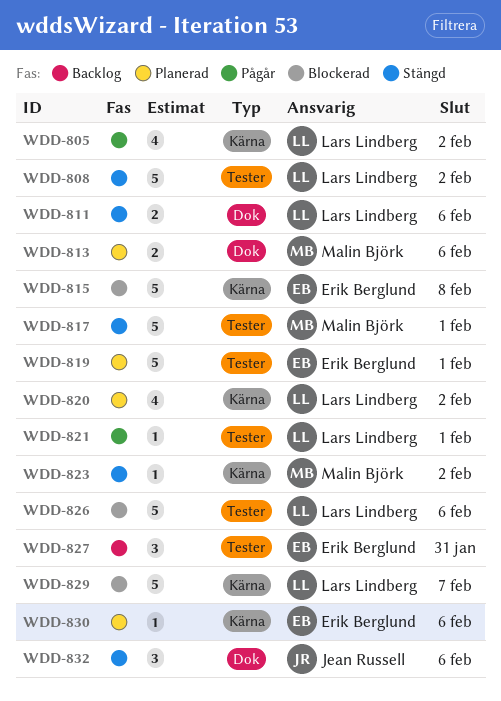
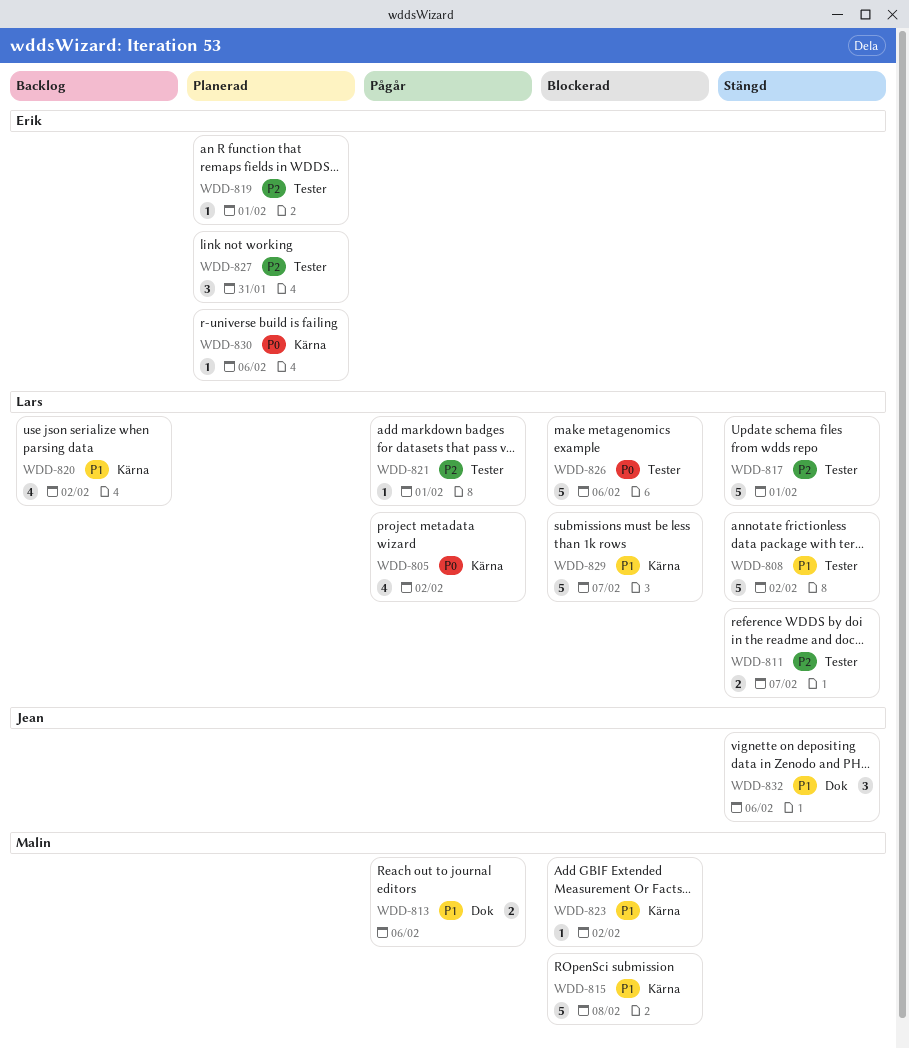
WDD-811, label: Dok -> Tester
WDD-811, due: Feb 6 -> Feb 7
WDD-813, status: Planerad -> Pågår
WDD-815, owner: Erik Berglund -> Malin Björk
WDD-817, owner: Malin Björk -> Lars Lindberg
WDD-819, estimate: 5 -> 1
WDD-820, status: Planerad -> Backlog
WDD-823, status: Stängd -> Blockerad
WDD-827, status: Backlog -> Planerad

